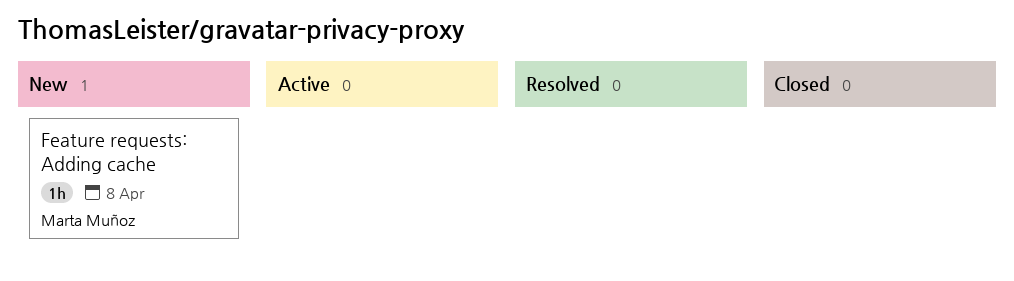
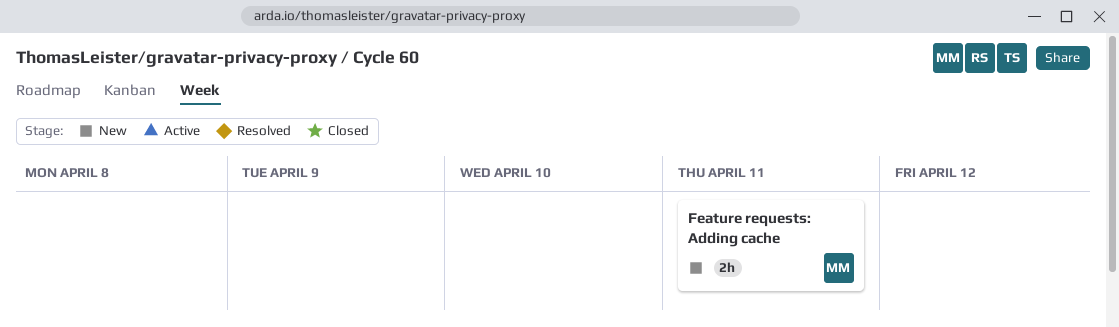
Feature requests: Adding cache, estimate: 1h -> 2h
Feature requests: Adding cache, due: Apr 8 -> Apr 11

